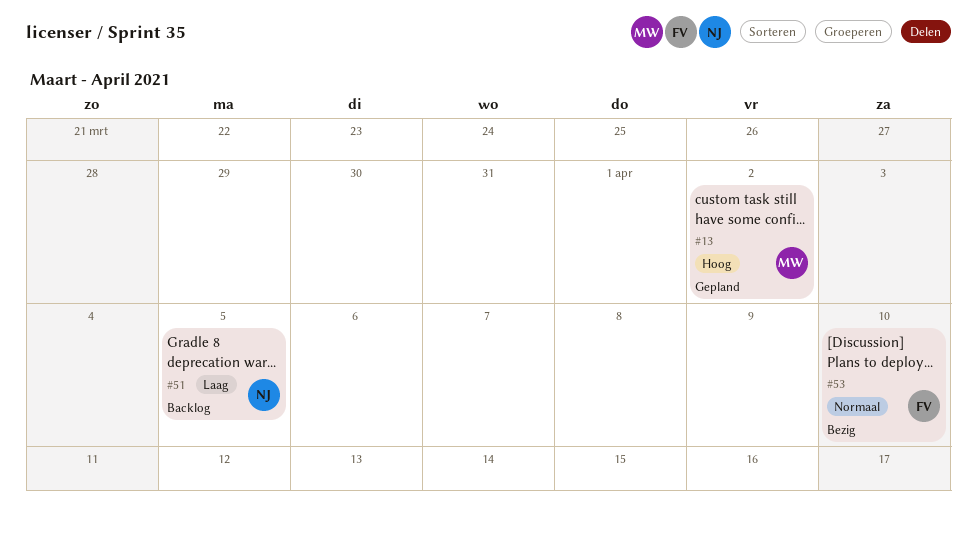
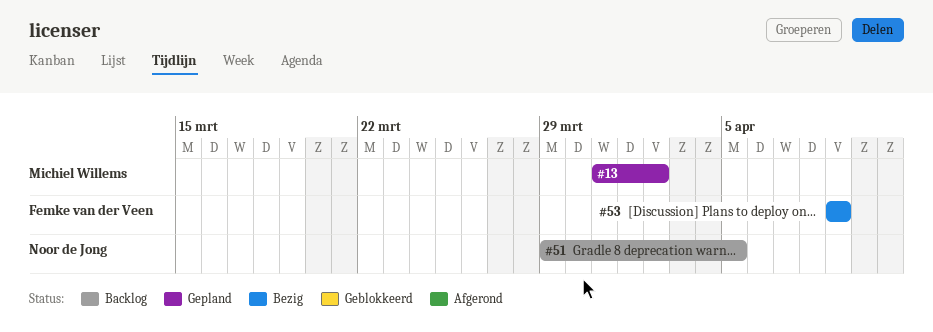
#53, due: Apr 10 -> Apr 9

